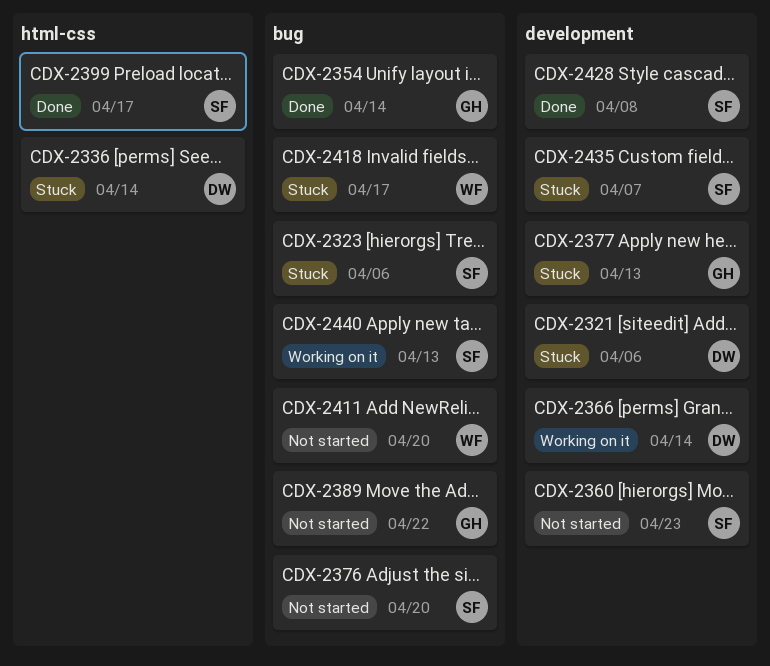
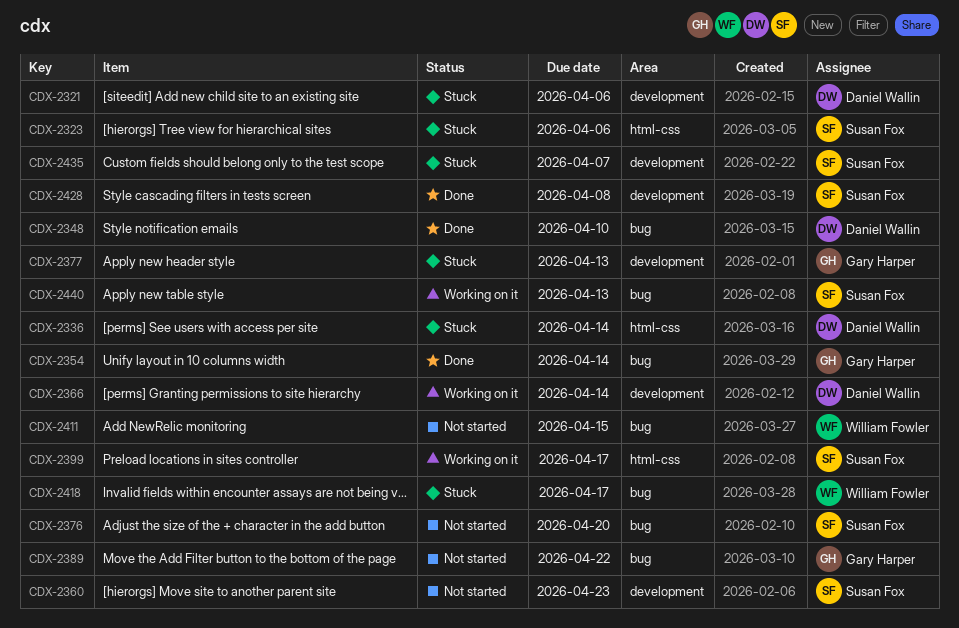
CDX-2323, label: bug -> html-css
CDX-2348: none -> present
CDX-2399, status: Done -> Working on it
CDX-2411, due: Apr 20 -> Apr 15

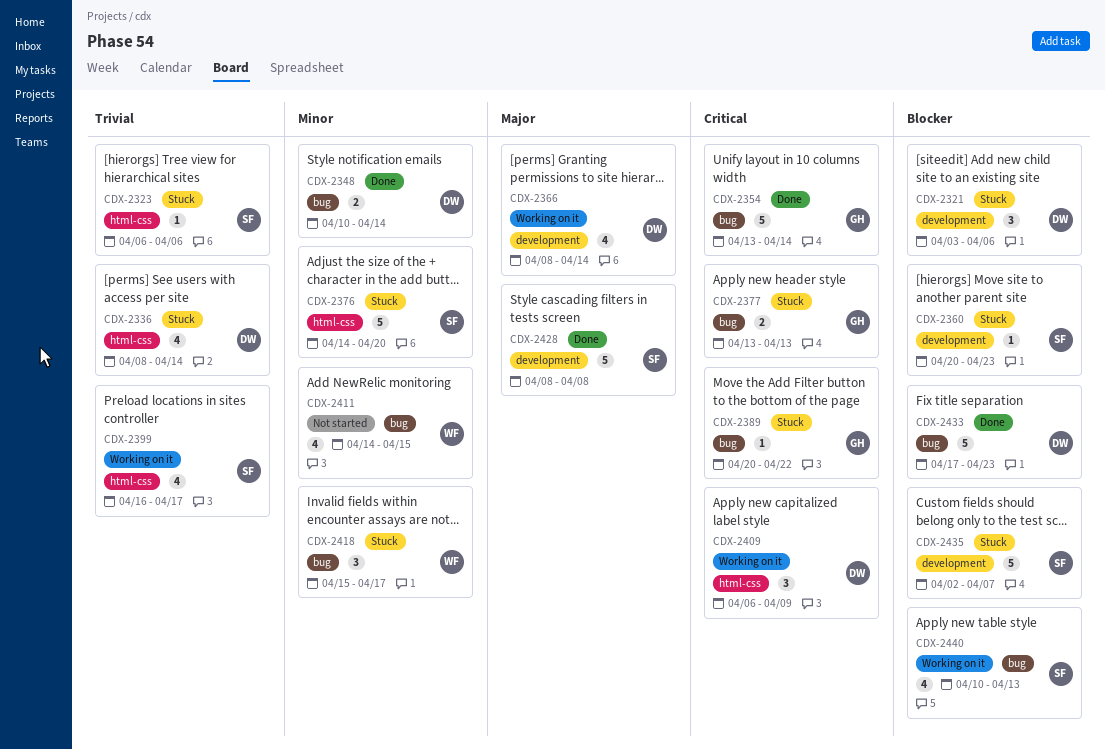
CDX-2348, due: Apr 10 -> Apr 14
CDX-2360, status: Not started -> Stuck
CDX-2376, status: Not started -> Stuck
CDX-2376, label: bug -> html-css
CDX-2377, label: development -> bug
CDX-2389, status: Not started -> Stuck
CDX-2409: none -> present
CDX-2433: none -> present

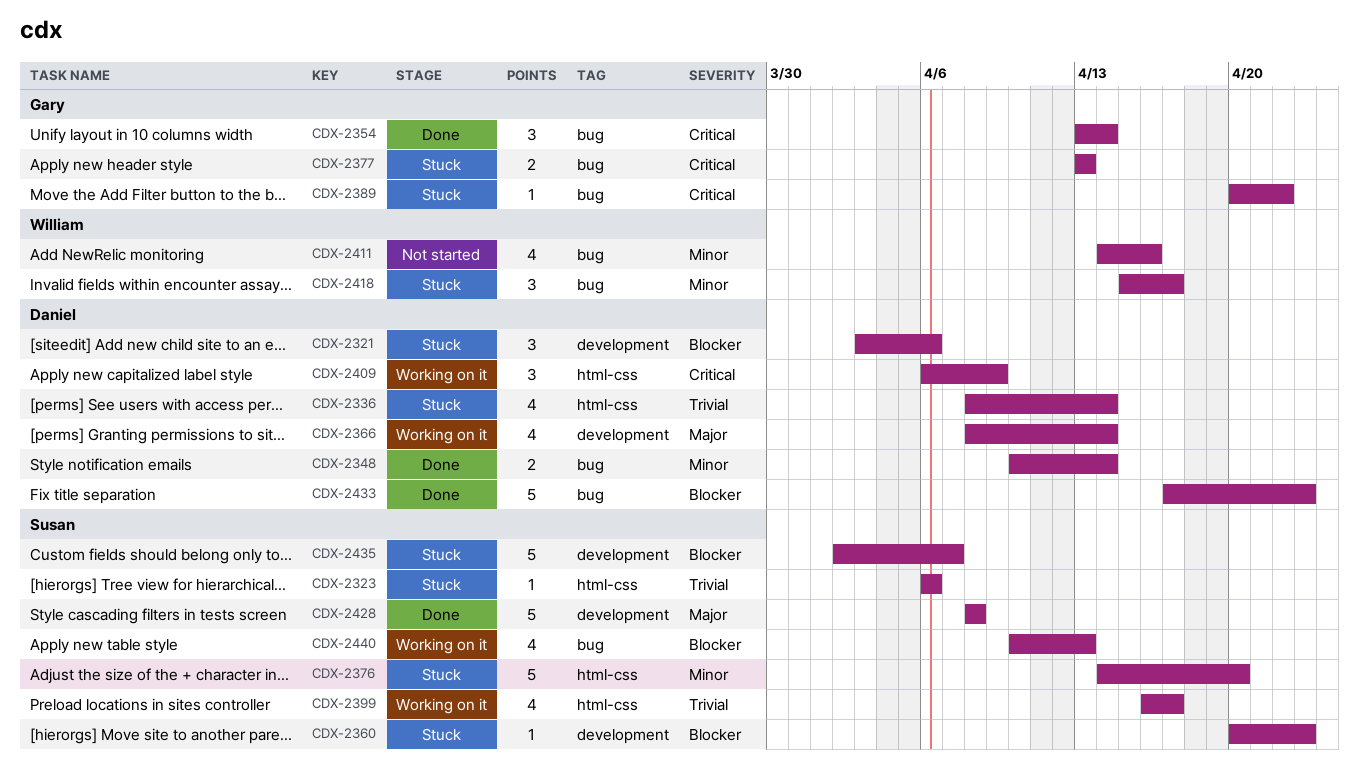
CDX-2354, estimate: 5 -> 3
CDX-2411, due: Apr 15 -> Apr 16

